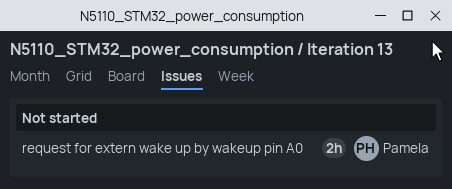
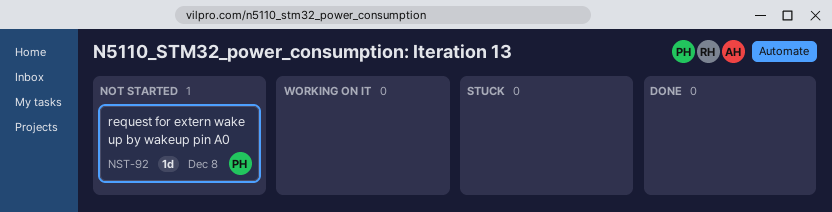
request for extern wake up by wakeup pin A0, estimate: 2h -> 1d

